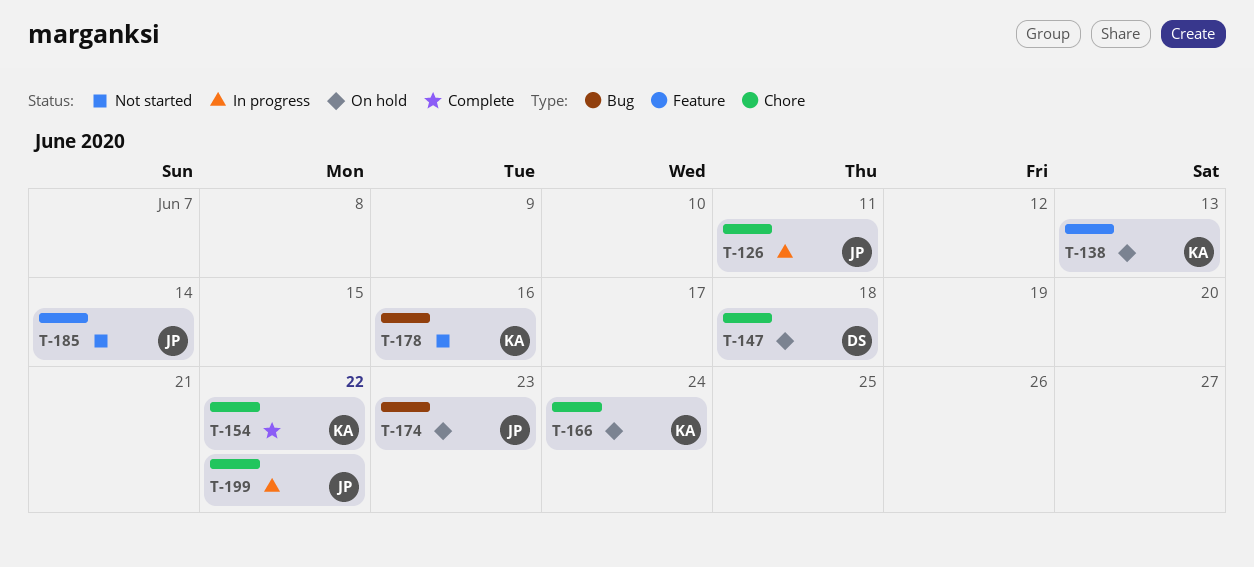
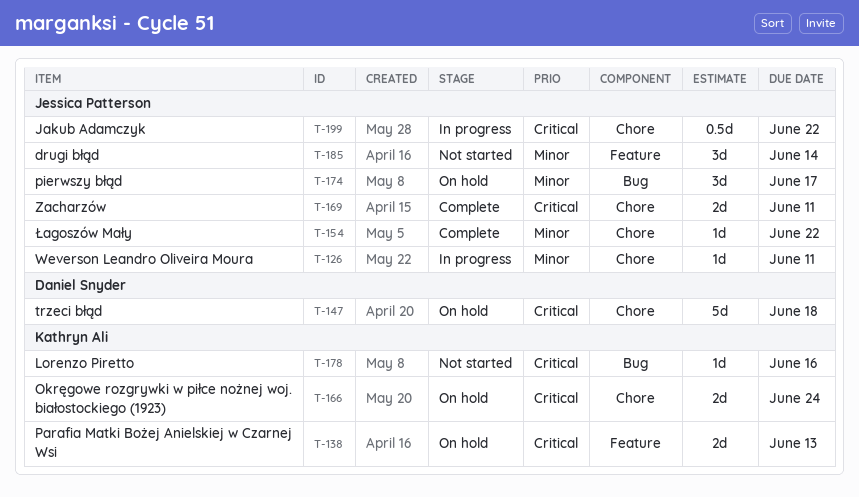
T-154, owner: Kathryn Ali -> Jessica Patterson
T-169: none -> present
T-174, due: Jun 23 -> Jun 17

